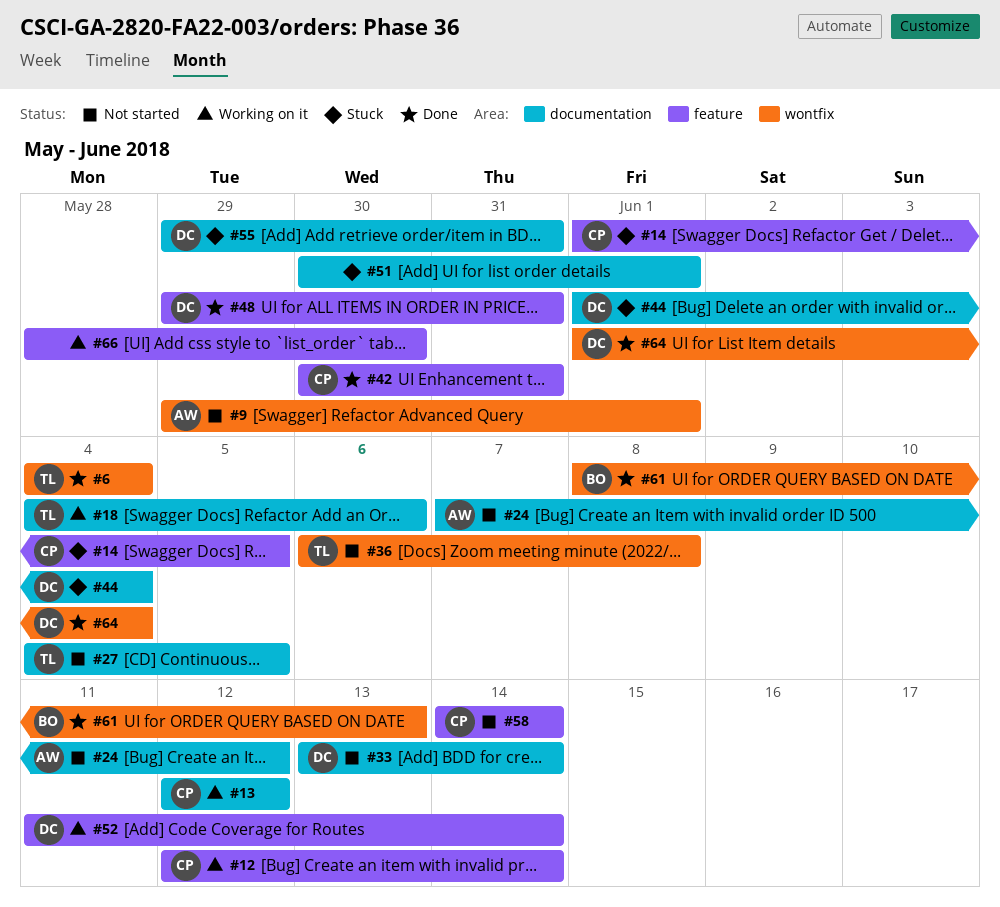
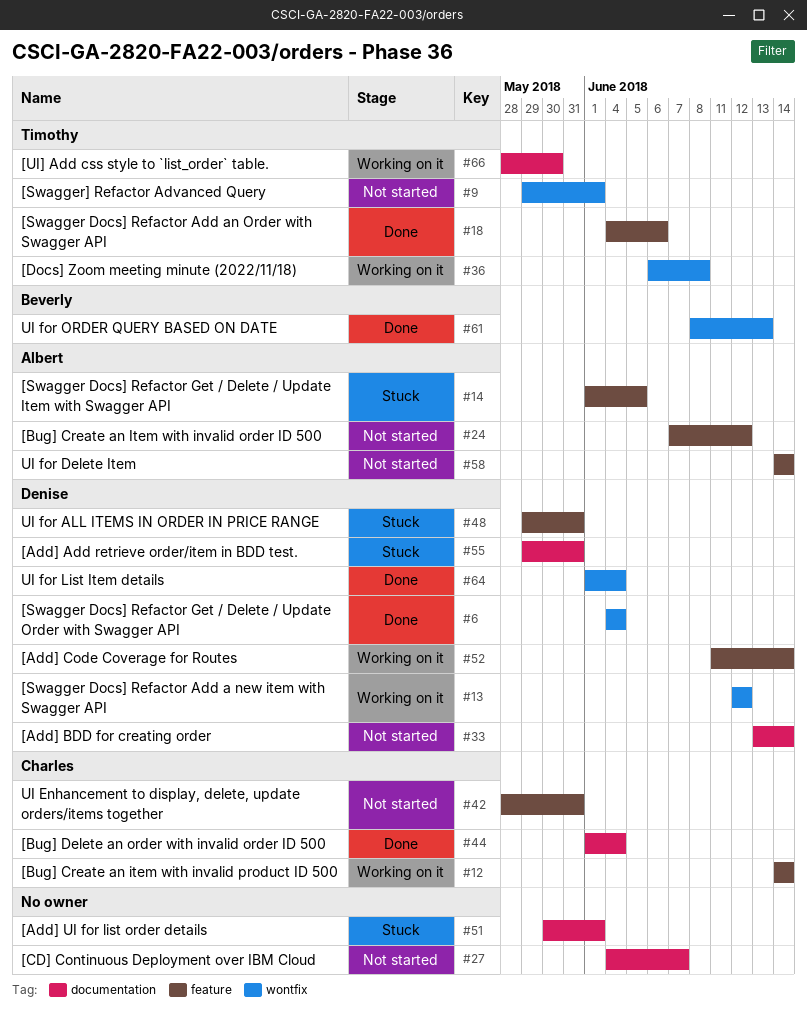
#6, owner: Timothy -> Denise
#9, owner: Albert -> Timothy
#12, start: Jun 12 -> Jun 14
#13, owner: Charles -> Denise
#13, label: documentation -> wontfix
#14, owner: Charles -> Albert
#18, status: Working on it -> Done
#18, label: documentation -> feature
#24, label: documentation -> feature
#27, owner: Timothy -> none
#27, due: Jun 5 -> Jun 7
#36, status: Not started -> Working on it
#42, status: Done -> Not started
#42, start: May 30 -> May 28
#44, status: Stuck -> Done
#44, owner: Denise -> Charles
#48, status: Done -> Stuck
#58, owner: Charles -> Albert
#66, owner: none -> Timothy
#66, label: feature -> documentation

